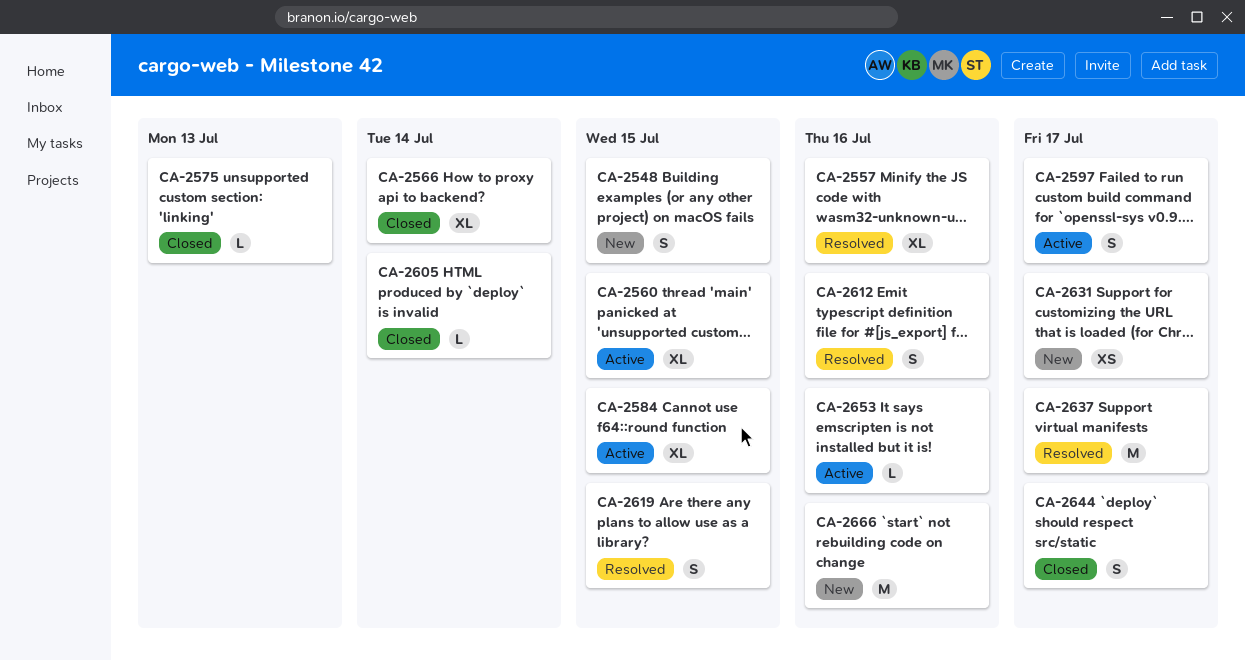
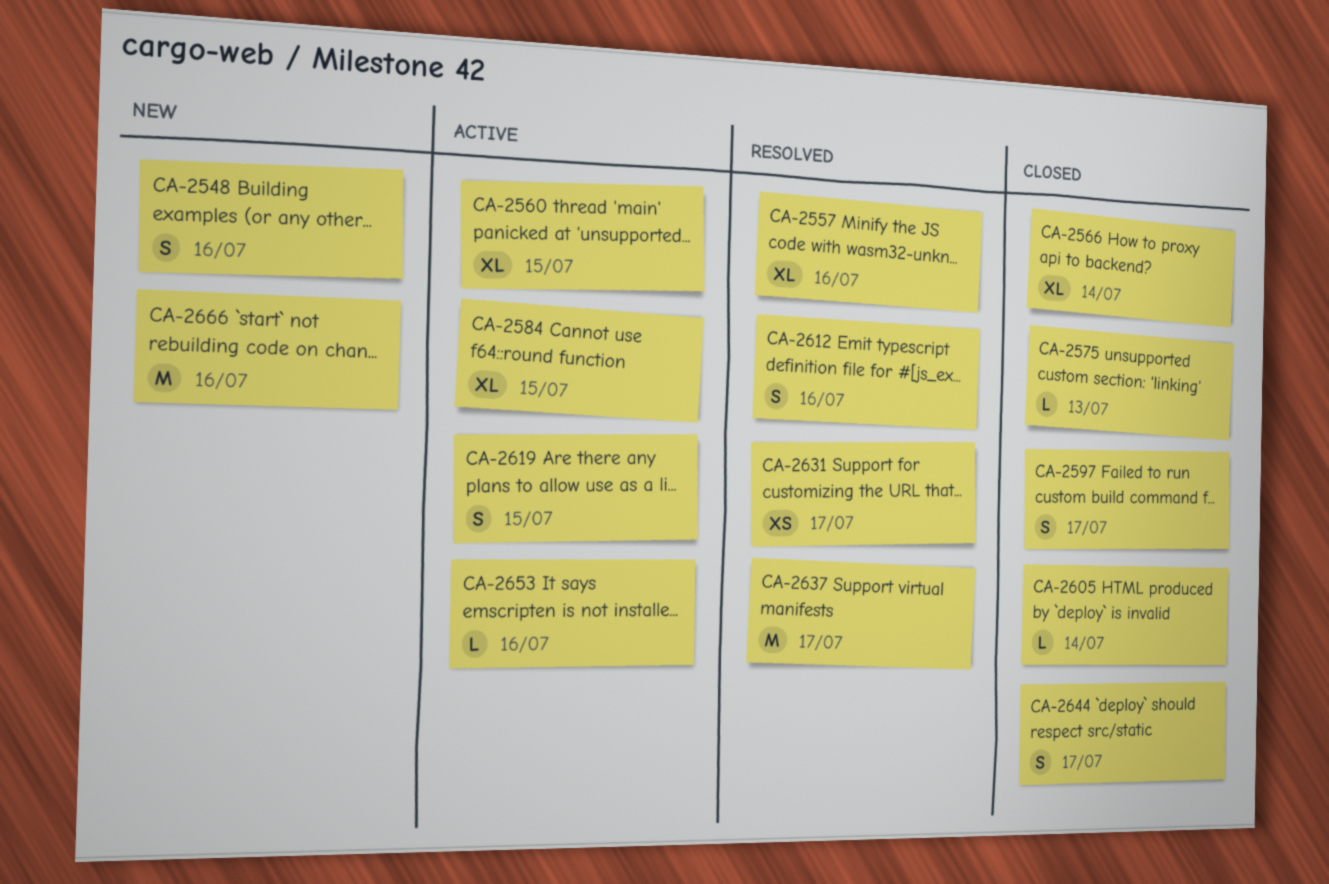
CA-2548, due: Jul 15 -> Jul 16
CA-2597, status: Active -> Closed
CA-2619, status: Resolved -> Active
CA-2631, status: New -> Resolved

